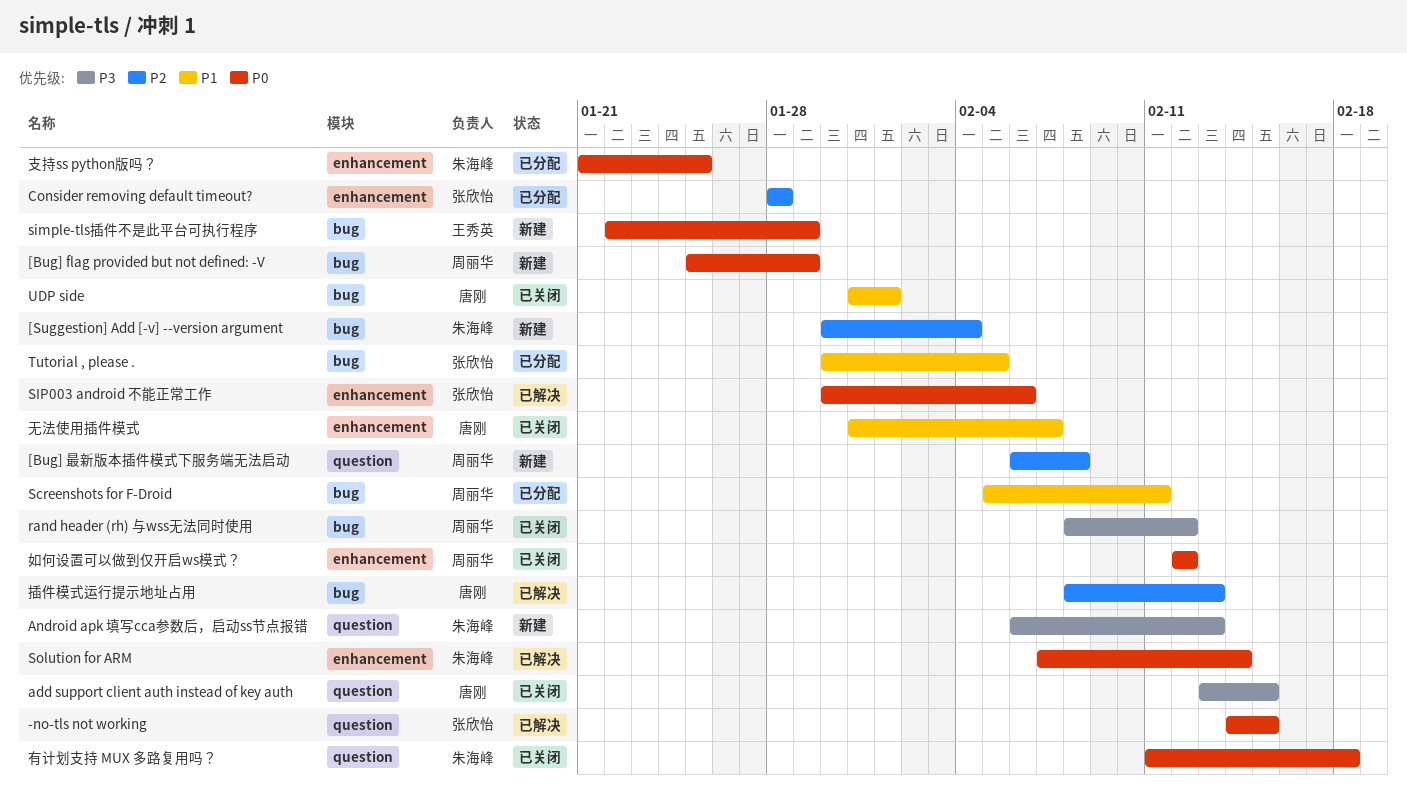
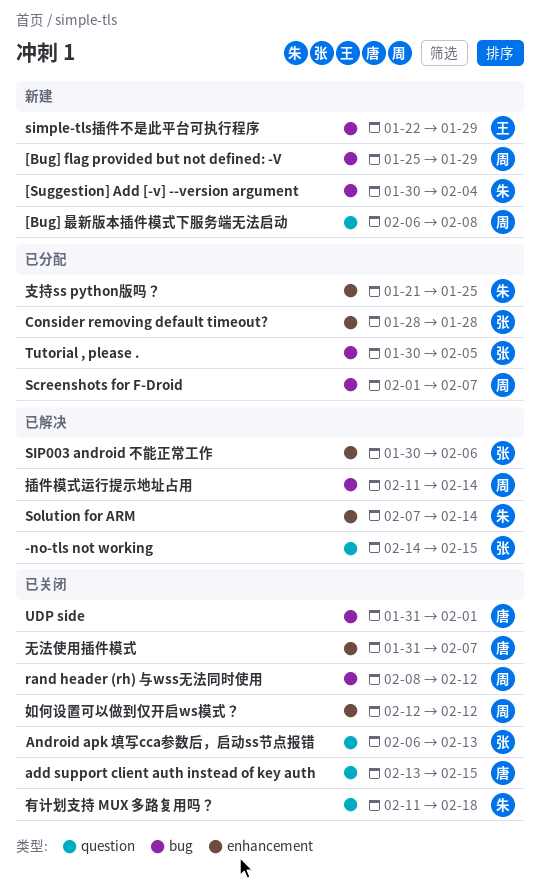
Android apk 填写cca参数后，启动ss节点报错, status: 新建 -> 已关闭
Android apk 填写cca参数后，启动ss节点报错, owner: 朱海峰 -> 张欣怡
Screenshots for F-Droid, start: Feb 5 -> Feb 1
Screenshots for F-Droid, due: Feb 11 -> Feb 7
插件模式运行提示地址占用, owner: 唐刚 -> 周丽华
插件模式运行提示地址占用, start: Feb 8 -> Feb 11
插件模式运行提示地址占用, due: Feb 13 -> Feb 14

